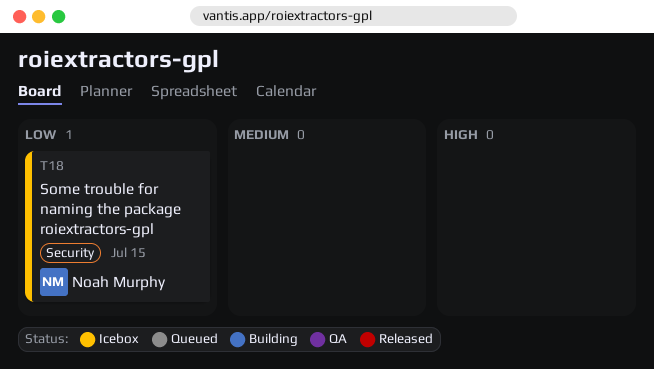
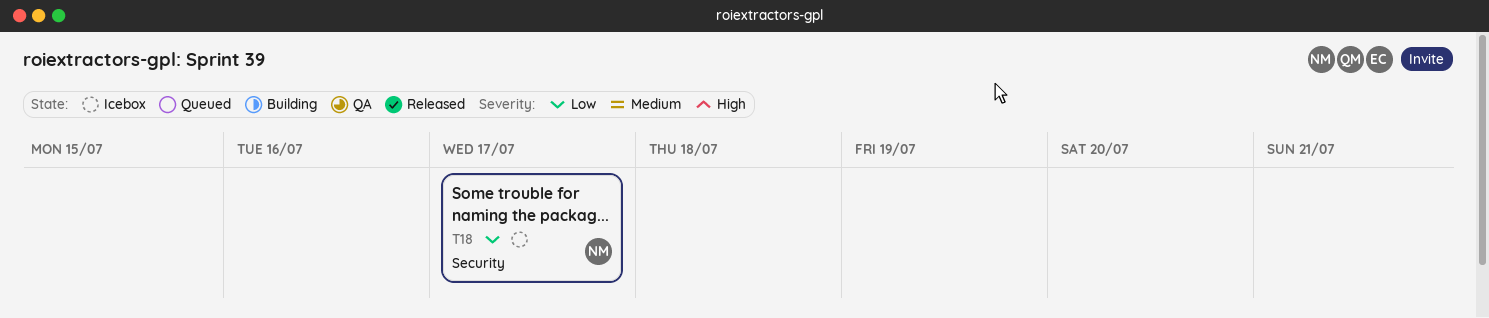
T18, due: Jul 15 -> Jul 17

